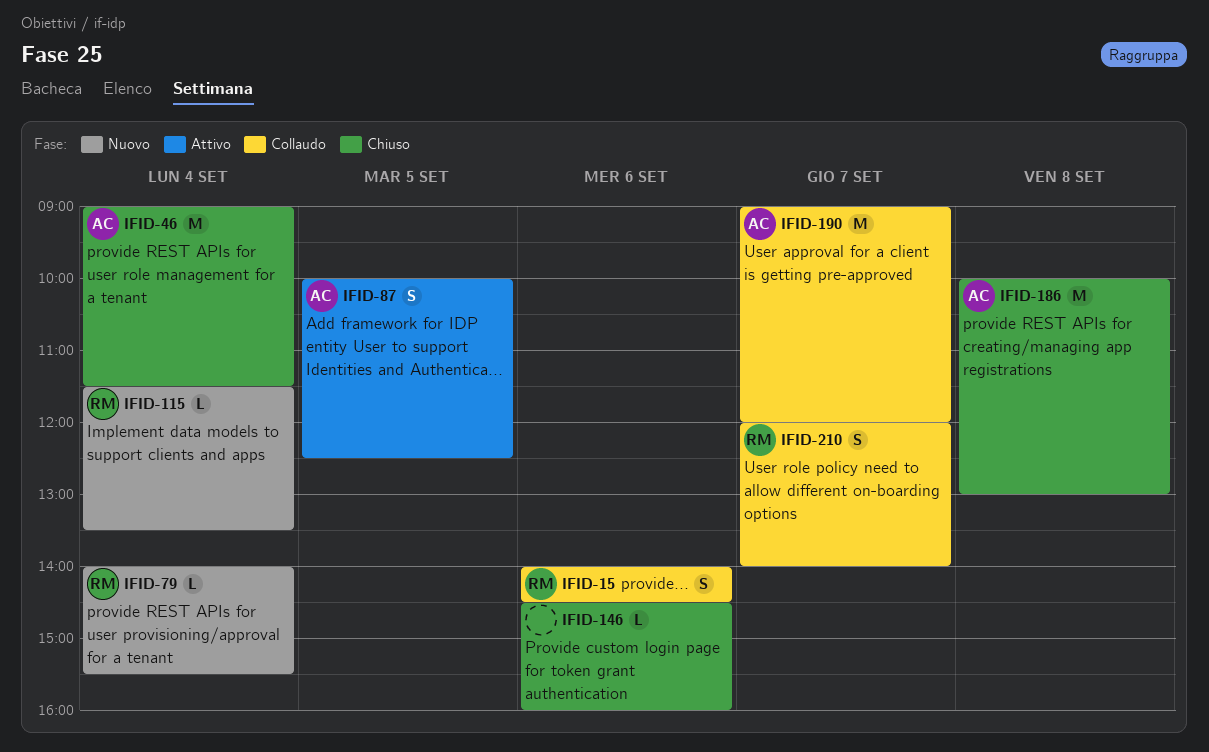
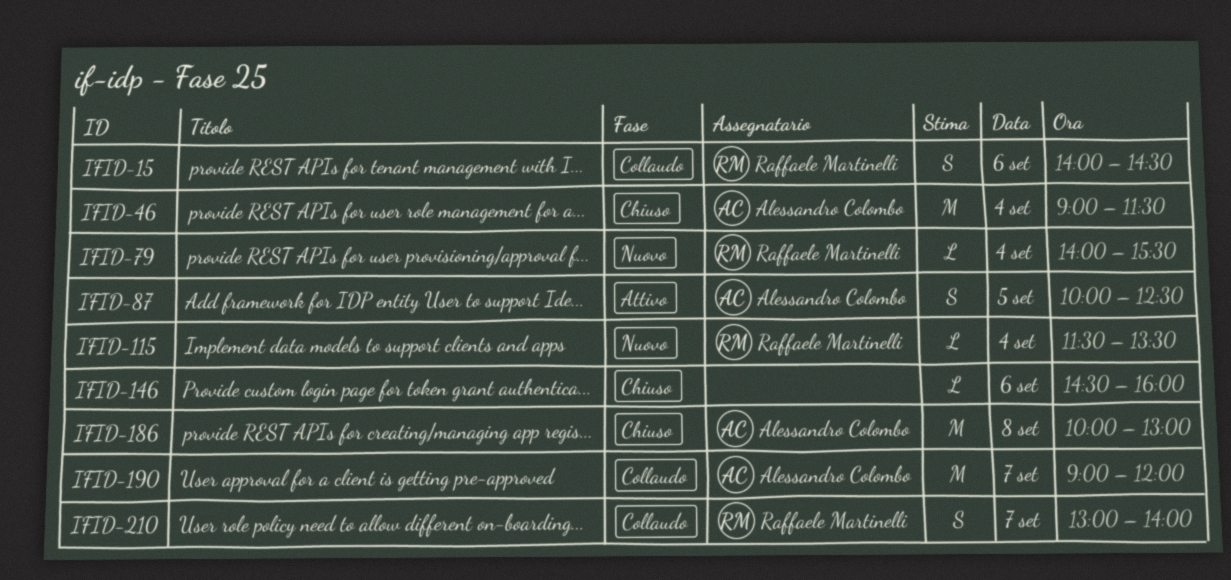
IFID-210, begins: 12:00 -> 13:00

